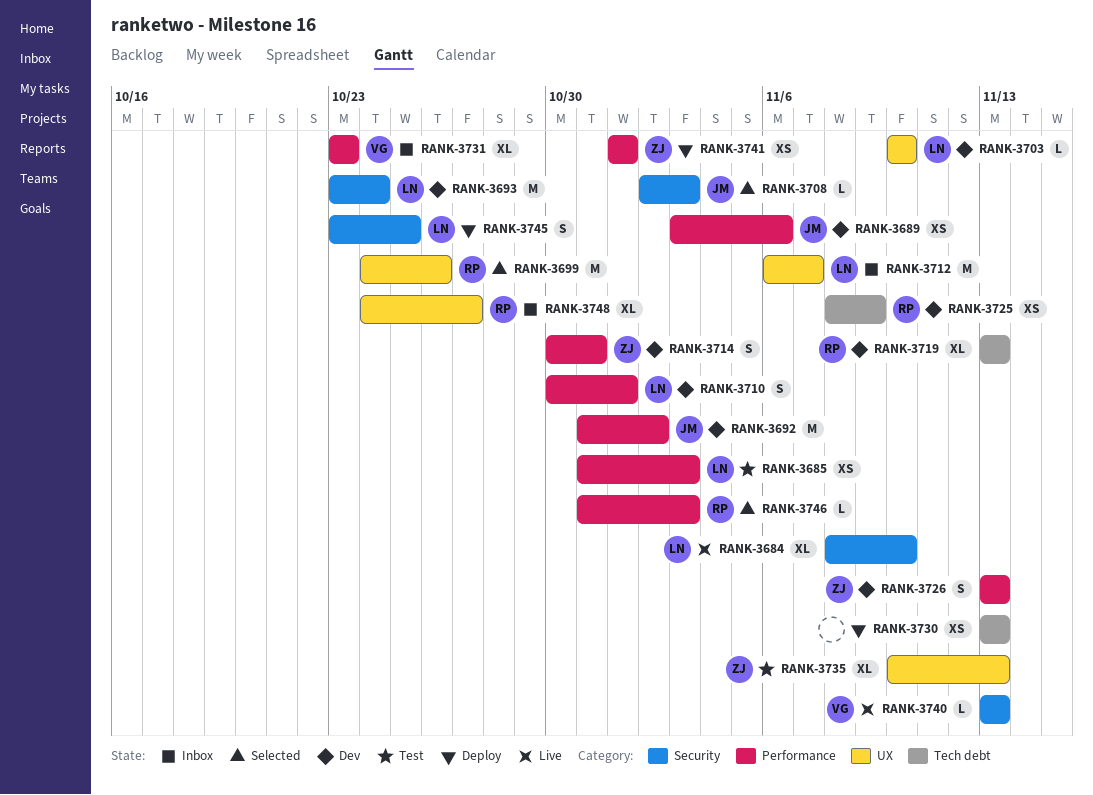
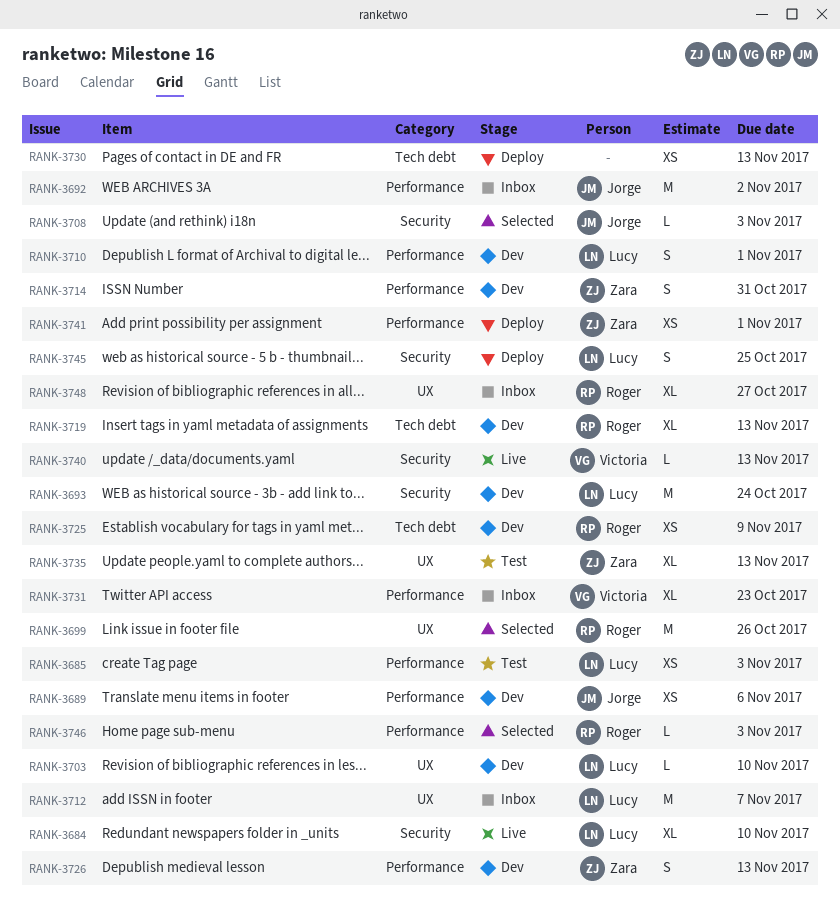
RANK-3692, status: Dev -> Inbox

